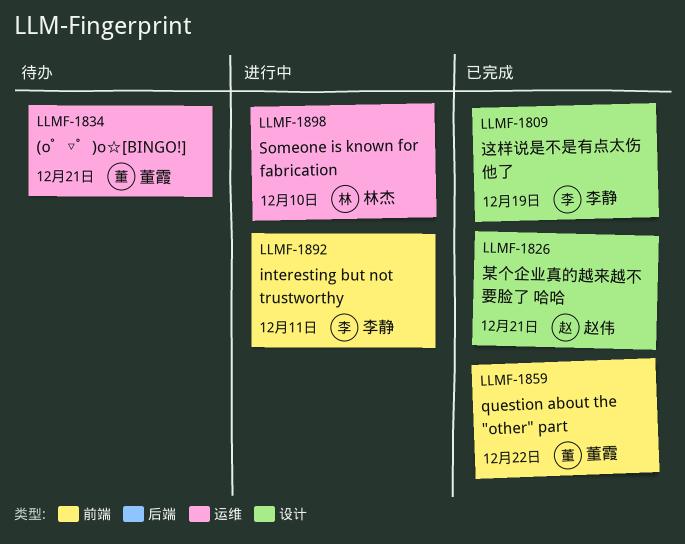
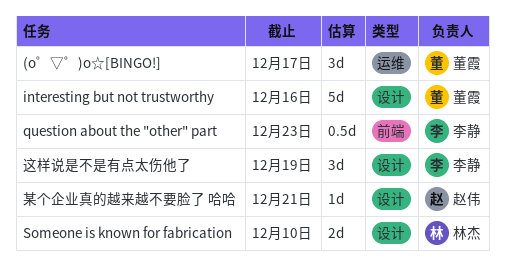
(o゜▽゜)o☆[BINGO!], due: Dec 21 -> Dec 17
interesting but not trustworthy, owner: 李静 -> 董霞
interesting but not trustworthy, label: 前端 -> 设计
interesting but not trustworthy, due: Dec 11 -> Dec 16
question about the "other" part, owner: 董霞 -> 李静
question about the "other" part, due: Dec 22 -> Dec 23
Someone is known for fabrication, label: 运维 -> 设计

